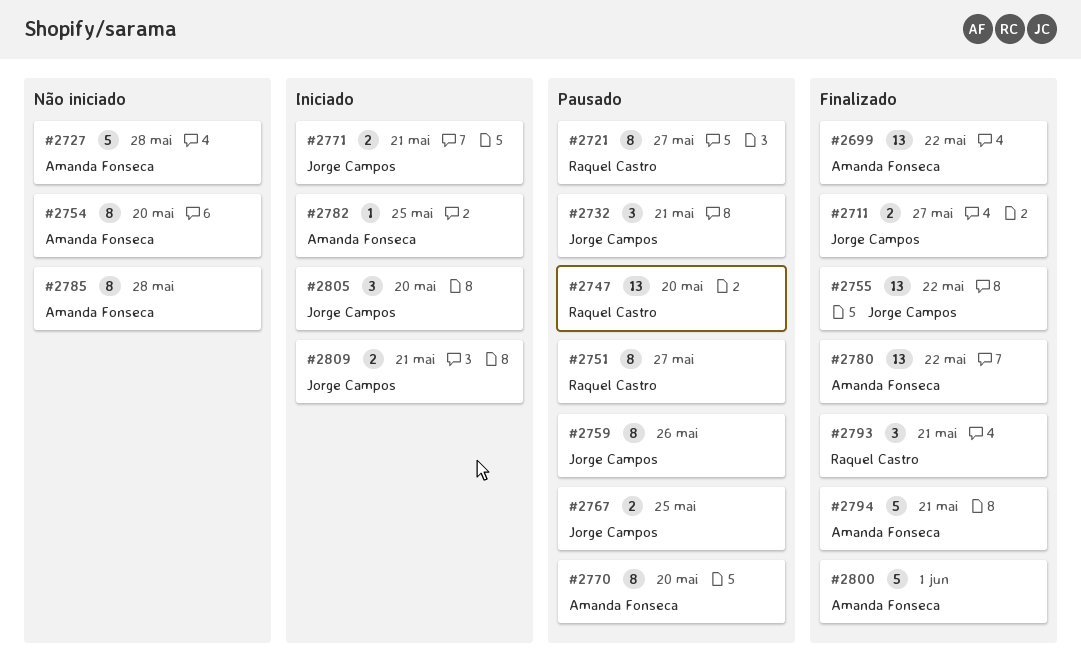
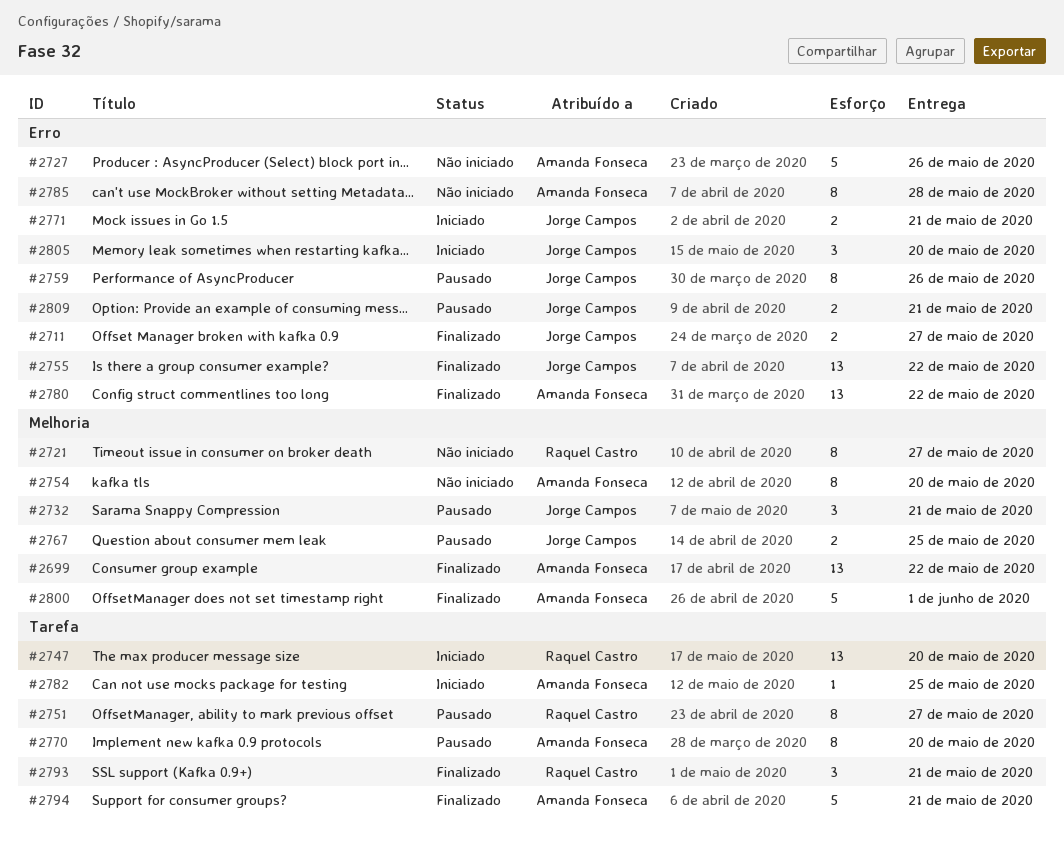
#2721, status: Pausado -> Não iniciado
#2727, due: May 28 -> May 26
#2747, status: Pausado -> Iniciado
#2809, status: Iniciado -> Pausado

